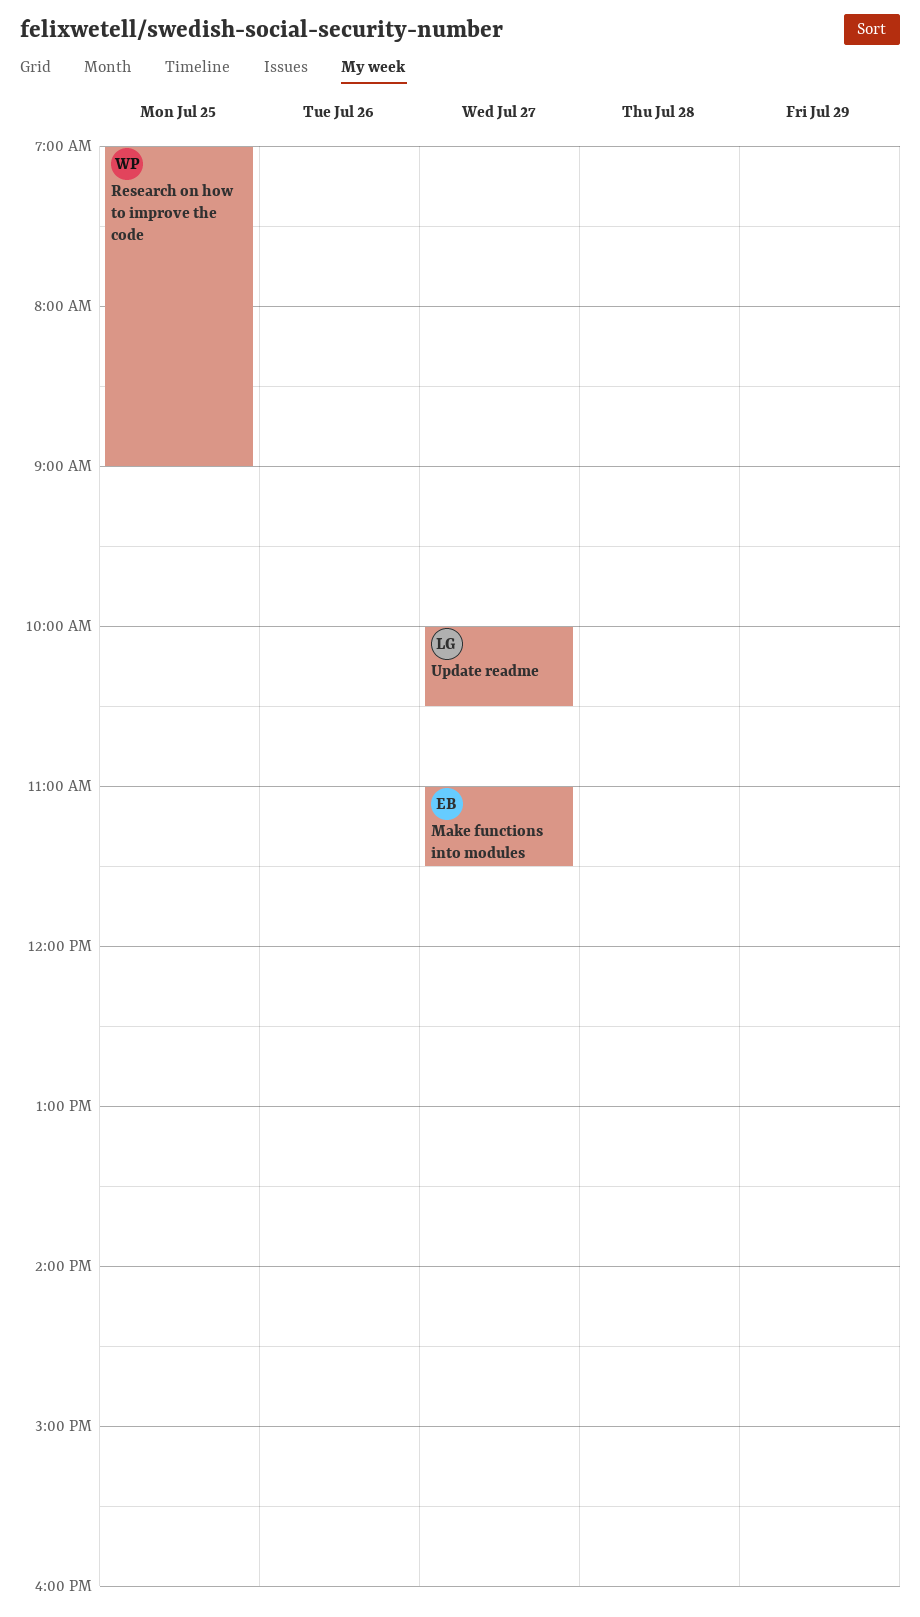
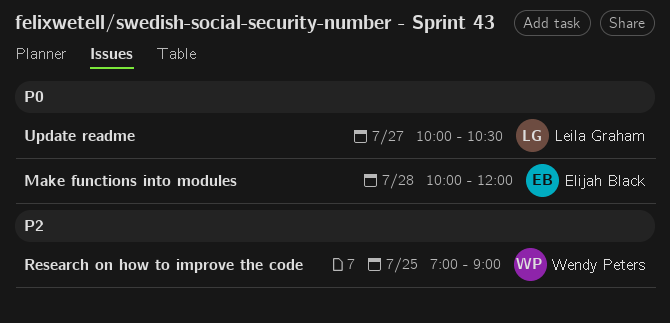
Make functions into modules, day: Jul 27 -> Jul 28
Make functions into modules, begins: 11:00 -> 10:00
Make functions into modules, ends: 11:30 -> 12:00

